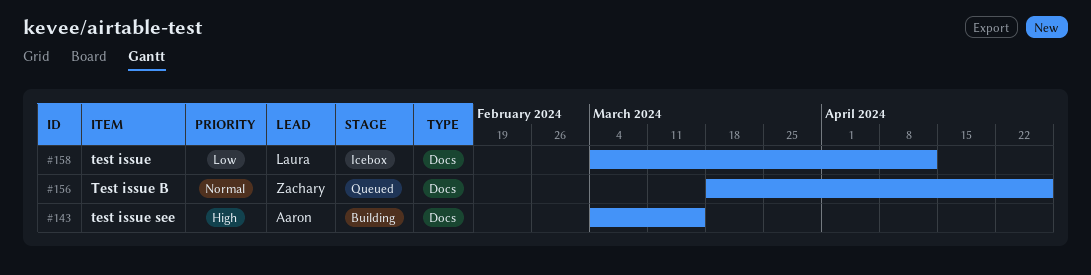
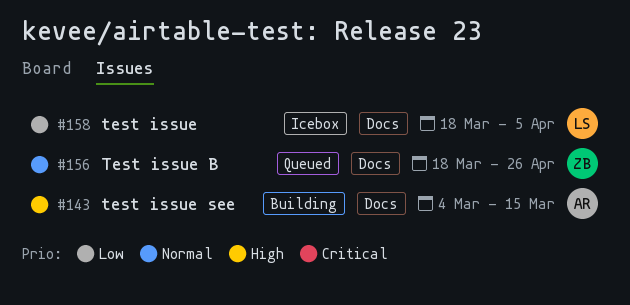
#158, start: Mar 4 -> Mar 18
#158, due: Apr 12 -> Apr 5

